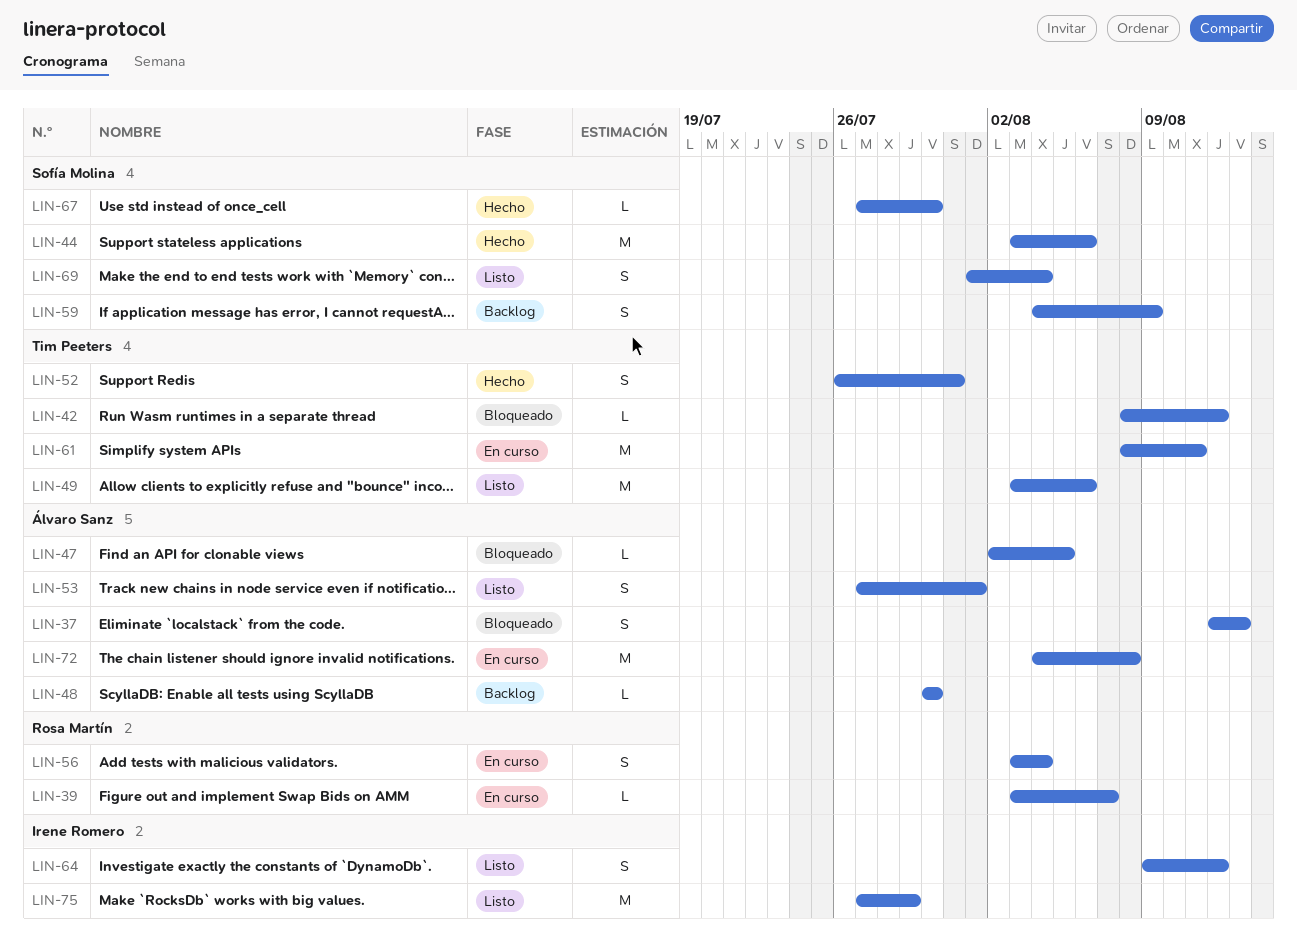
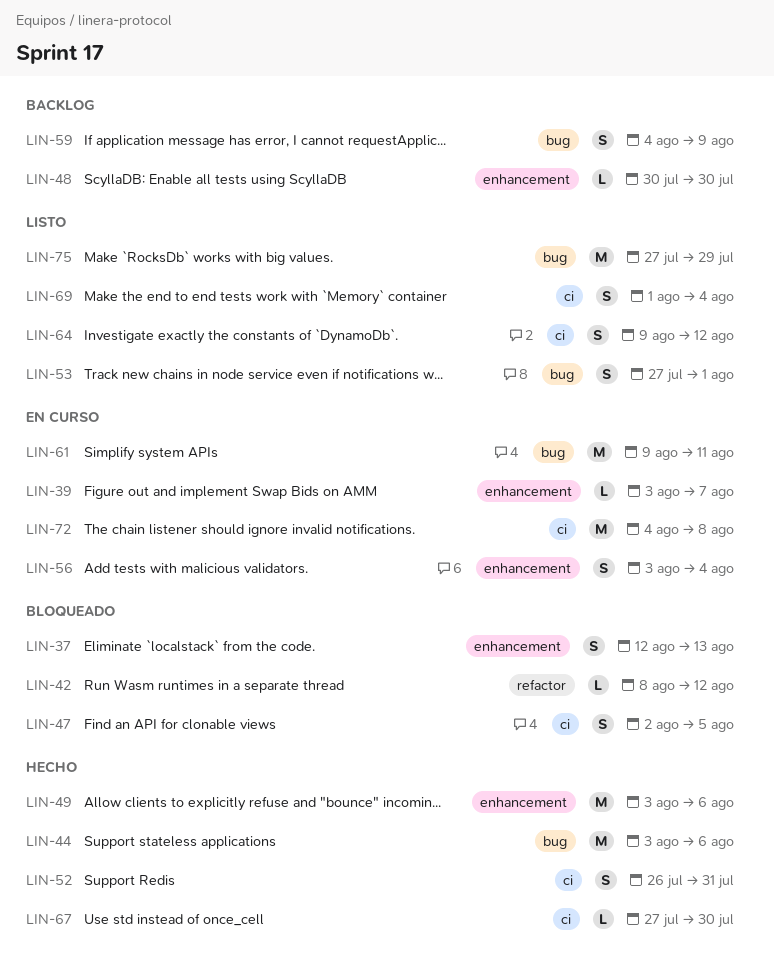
LIN-47, estimate: L -> S
LIN-49, status: Listo -> Hecho
LIN-61, start: Aug 8 -> Aug 9

